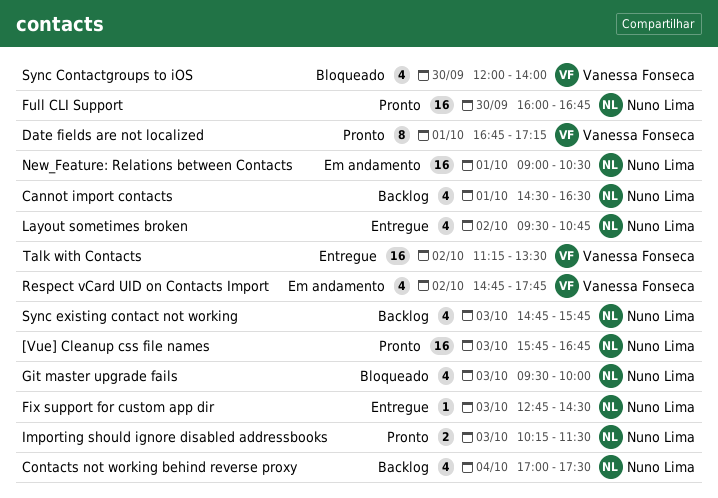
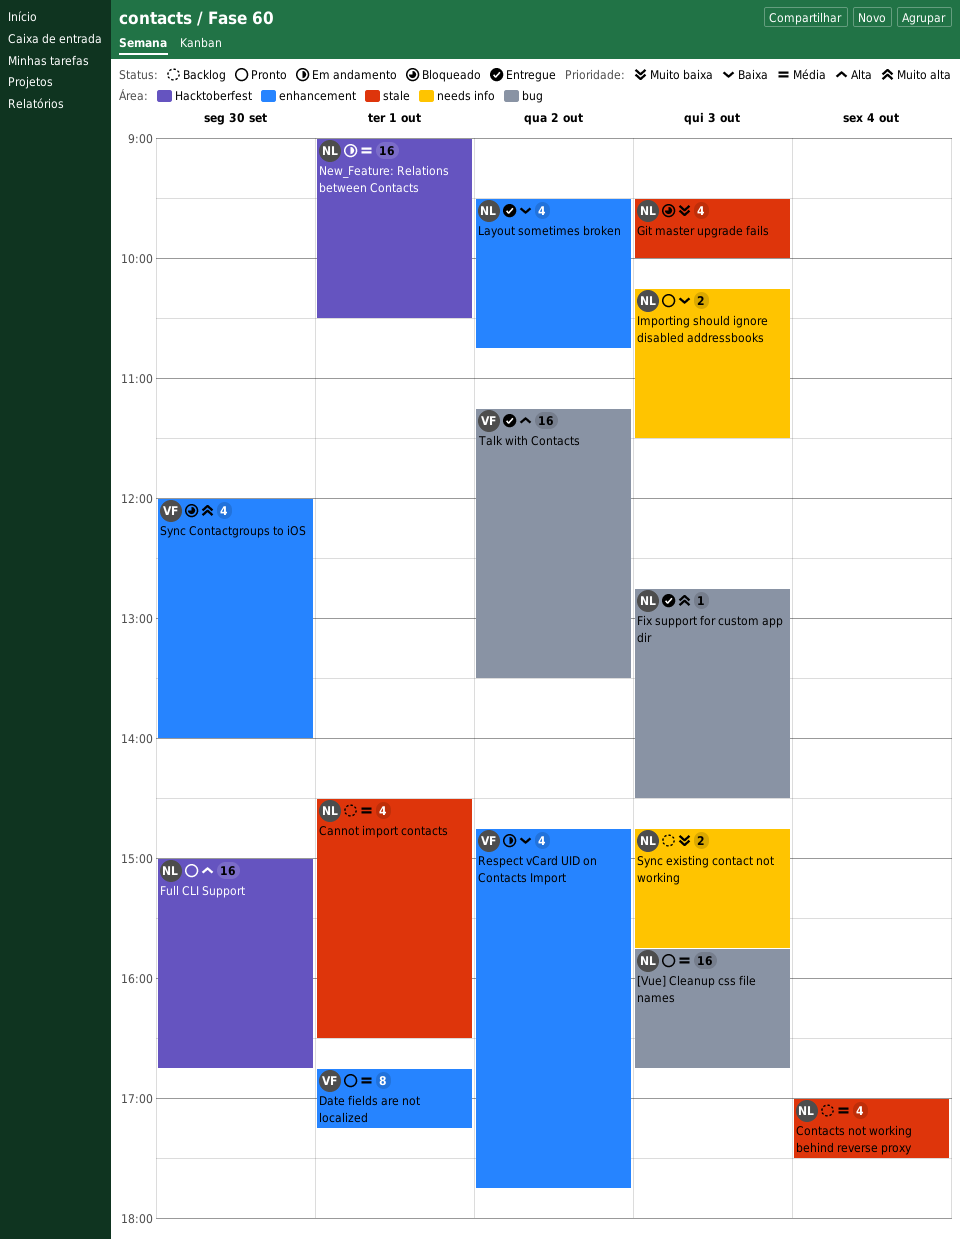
Full CLI Support, begins: 16:00 -> 15:00
Sync existing contact not working, estimate: 4 -> 2

